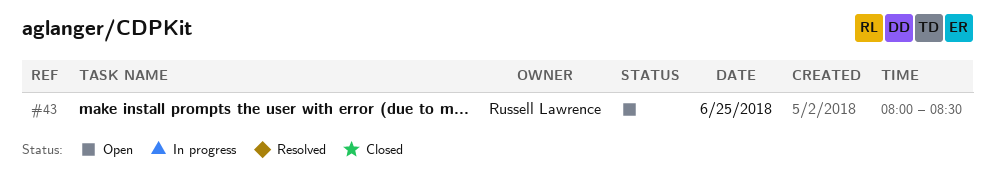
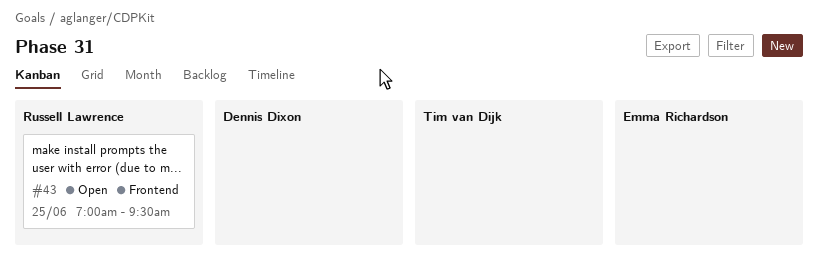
#43, begins: 08:00 -> 07:00
#43, ends: 08:30 -> 09:30

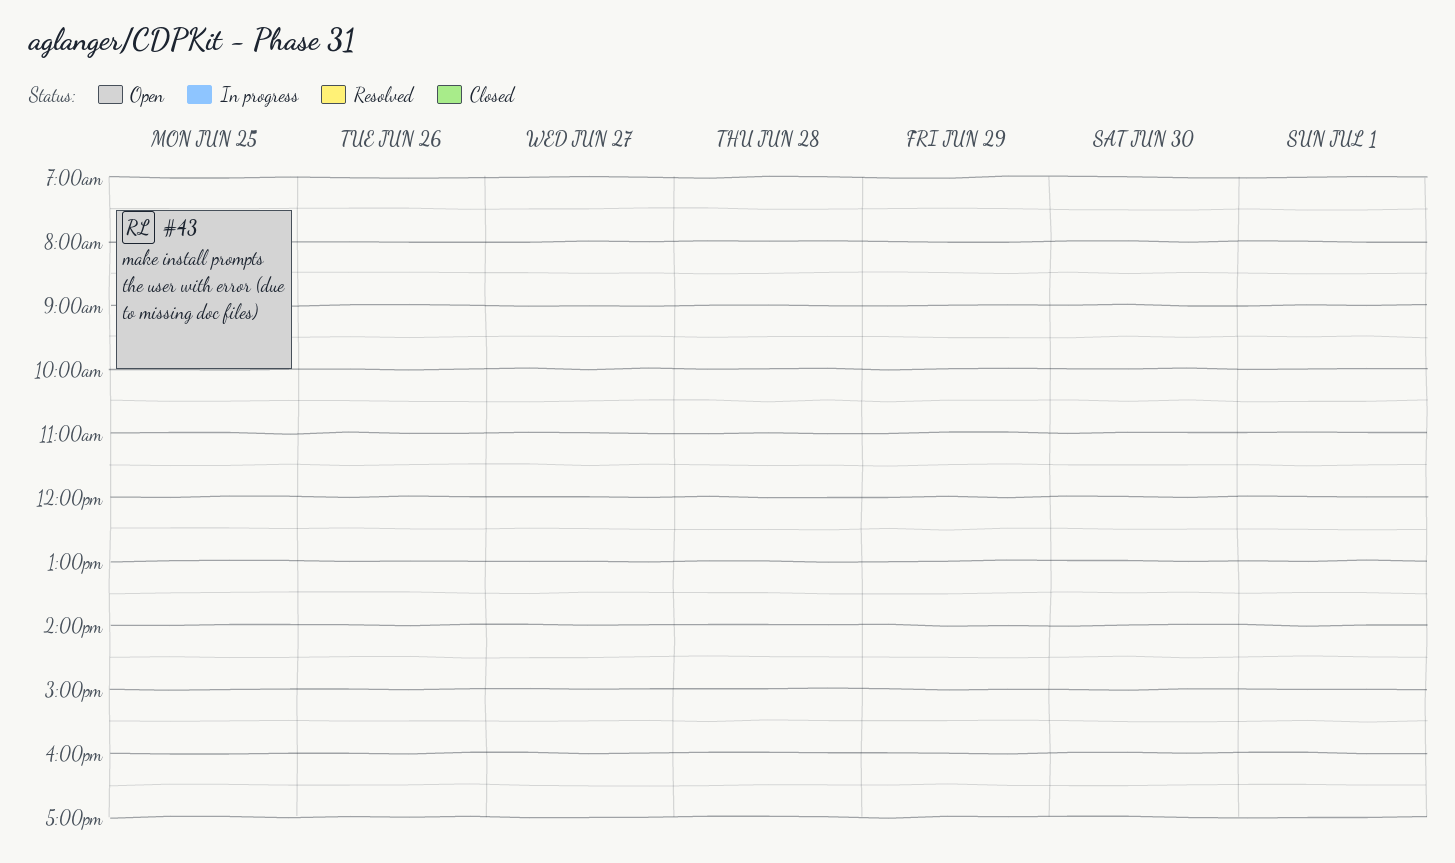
#43, begins: 07:00 -> 07:30
#43, ends: 09:30 -> 10:00

